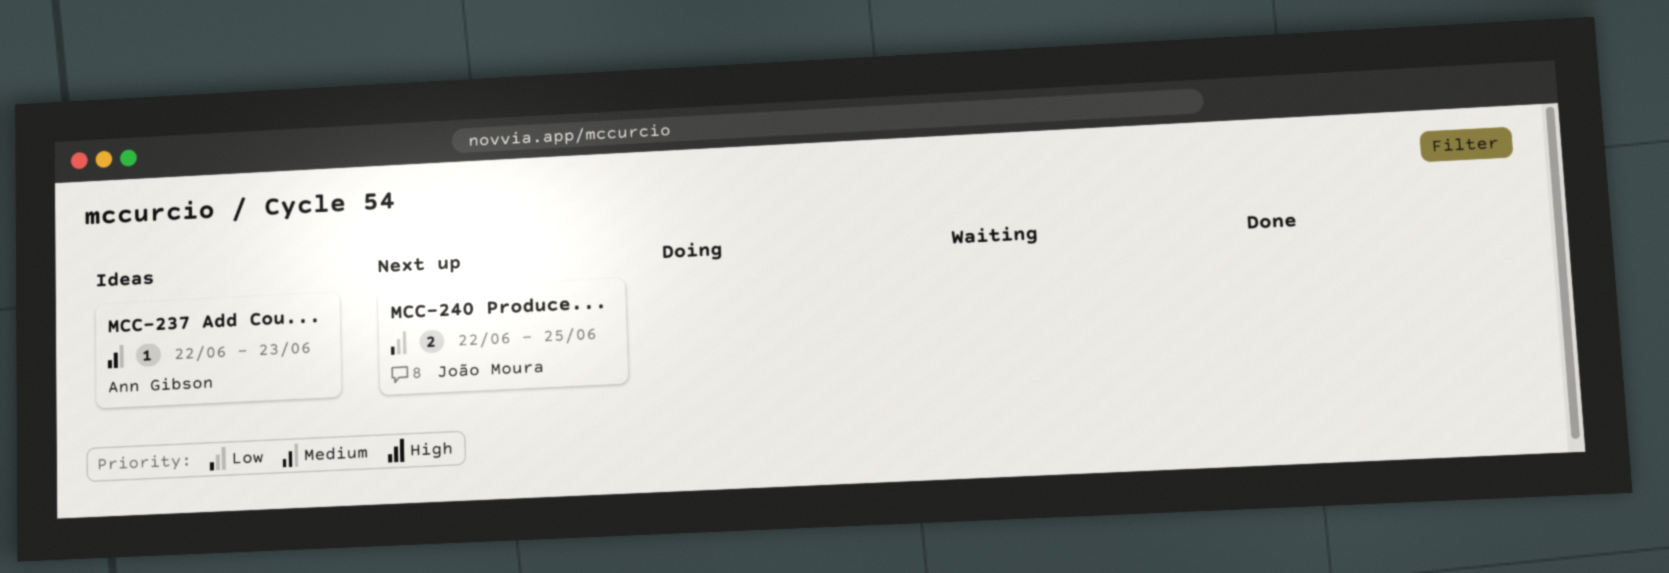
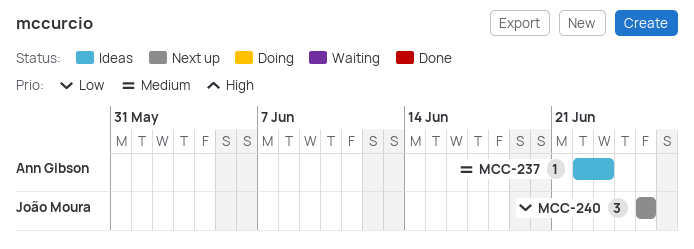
MCC-240, estimate: 2 -> 3
MCC-240, start: Jun 22 -> Jun 25

